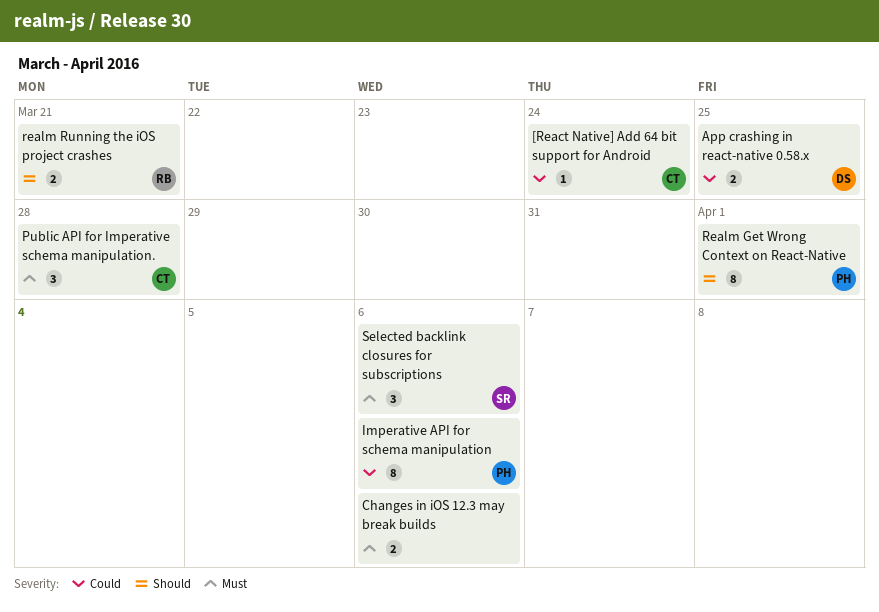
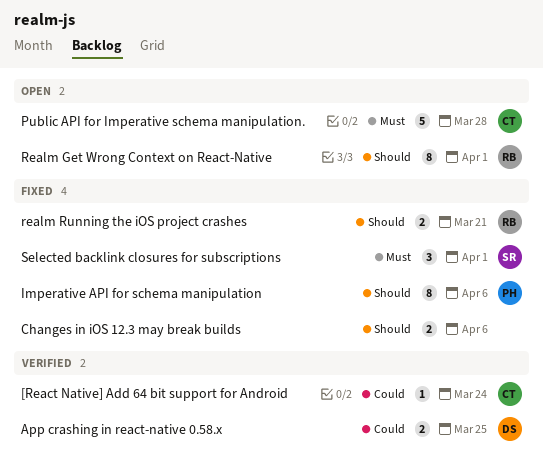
Changes in iOS 12.3 may break builds, priority: Must -> Should
Imperative API for schema manipulation, priority: Could -> Should
Public API for Imperative schema manipulation., estimate: 3 -> 5
Realm Get Wrong Context on React-Native, owner: PH -> RB
Selected backlink closures for subscriptions, due: Apr 6 -> Apr 1

